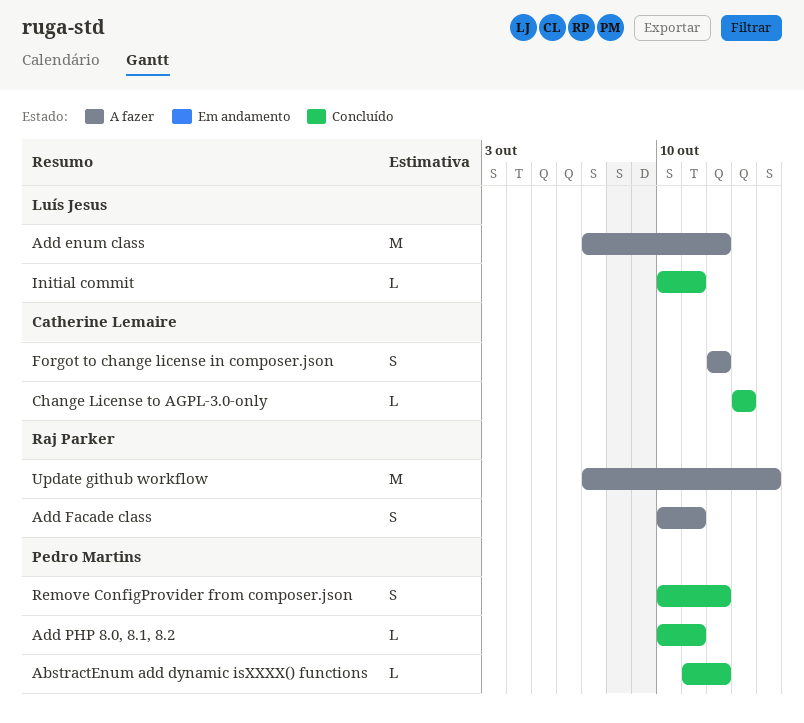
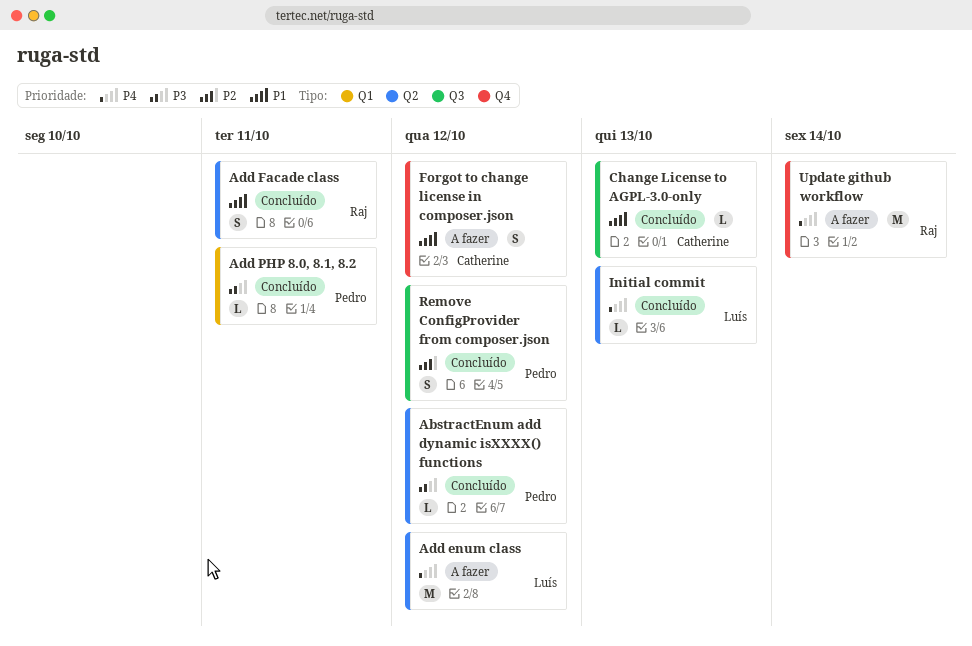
Add Facade class, status: A fazer -> Concluído
Initial commit, due: Oct 11 -> Oct 13

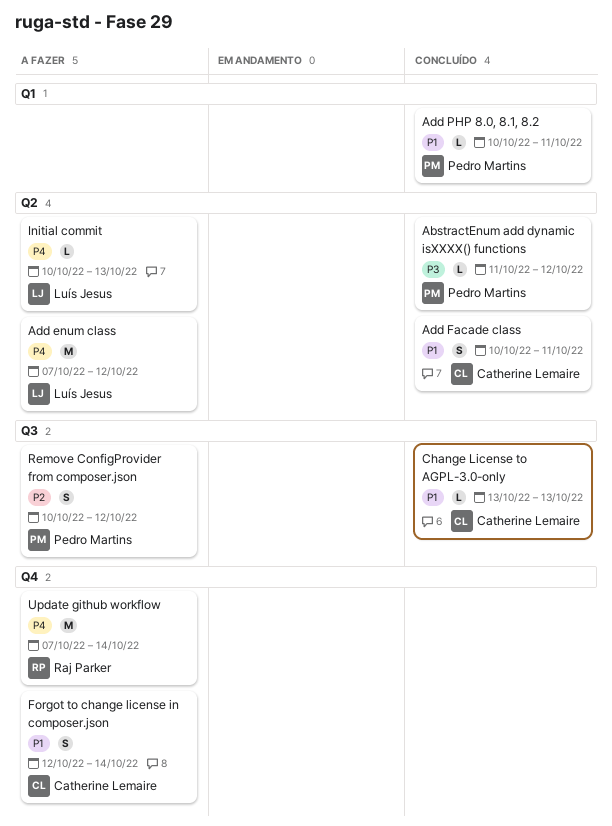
Add Facade class, owner: Raj Parker -> Catherine Lemaire
Add PHP 8.0, 8.1, 8.2, priority: P3 -> P1
Forgot to change license in composer.json, due: Oct 12 -> Oct 14
Initial commit, status: Concluído -> A fazer
Remove ConfigProvider from composer.json, status: Concluído -> A fazer

